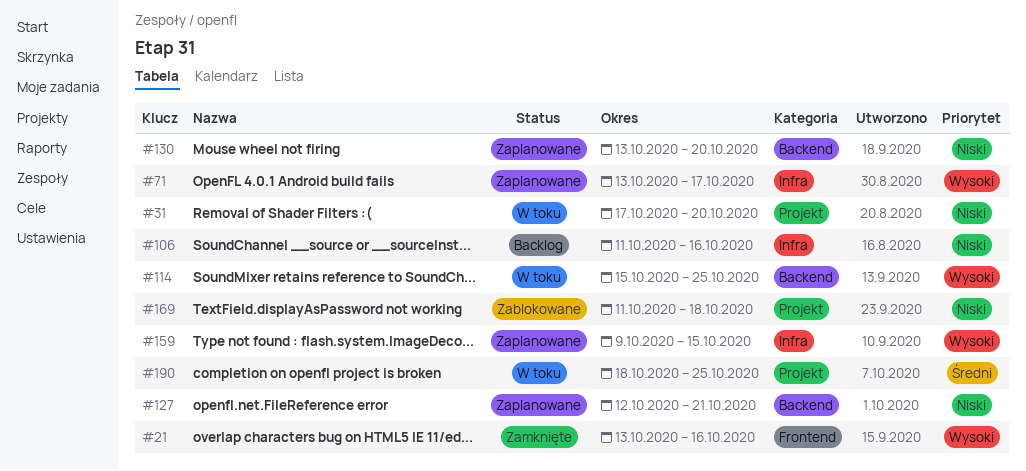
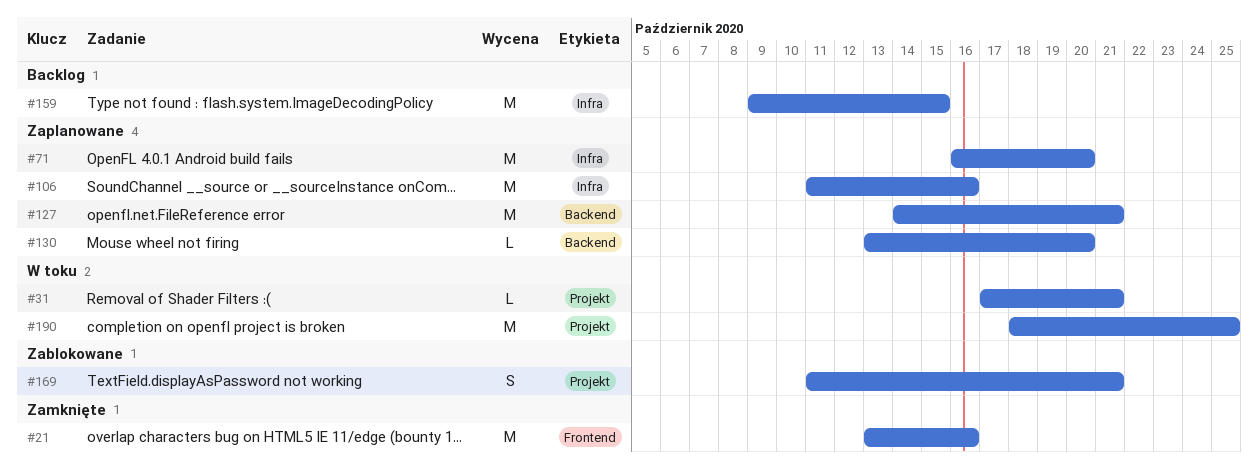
#31, due: Oct 20 -> Oct 21
#71, start: Oct 13 -> Oct 16
#71, due: Oct 17 -> Oct 20
#106, status: Backlog -> Zaplanowane
#114: present -> none
#127, start: Oct 12 -> Oct 14
#159, status: Zaplanowane -> Backlog
#169, due: Oct 18 -> Oct 21

